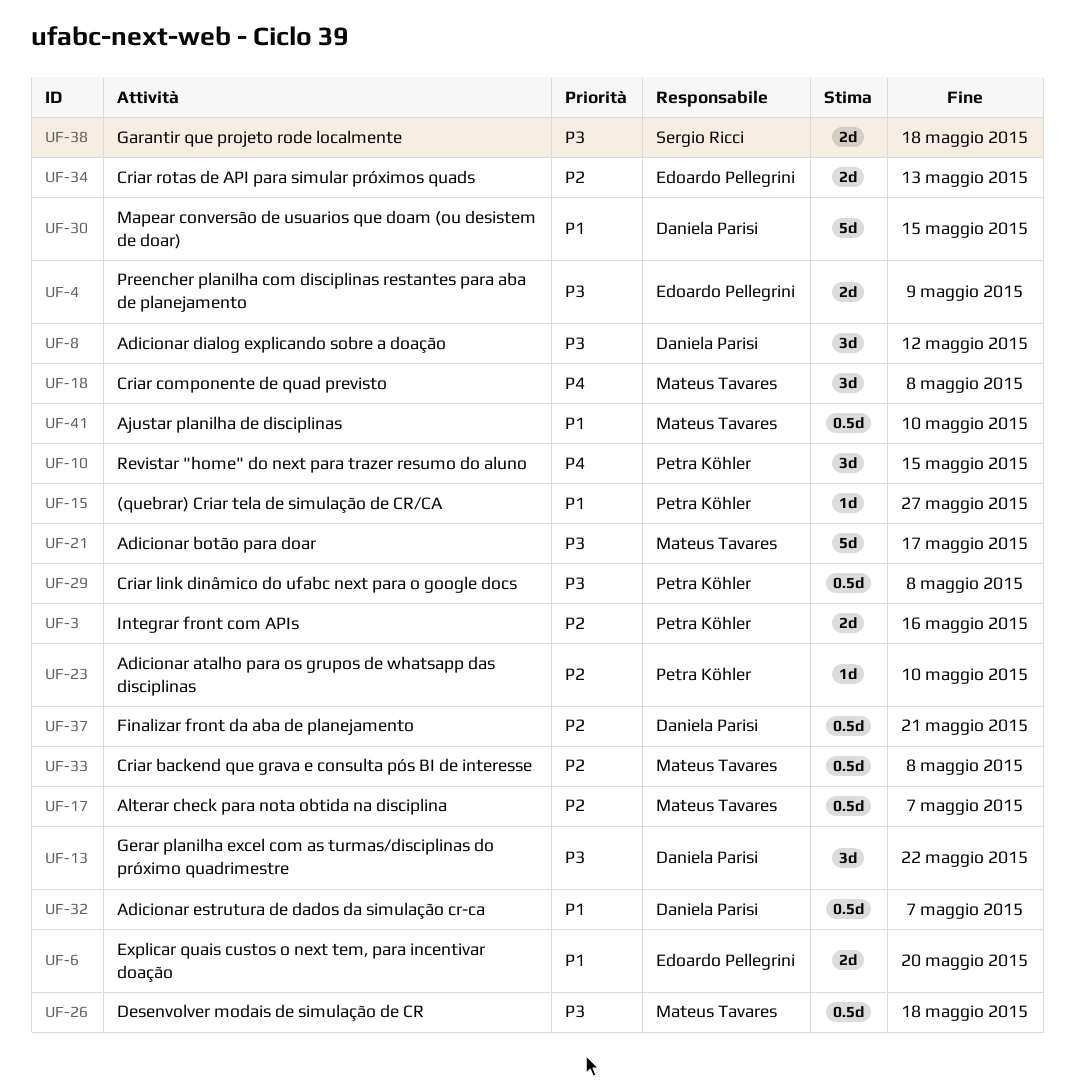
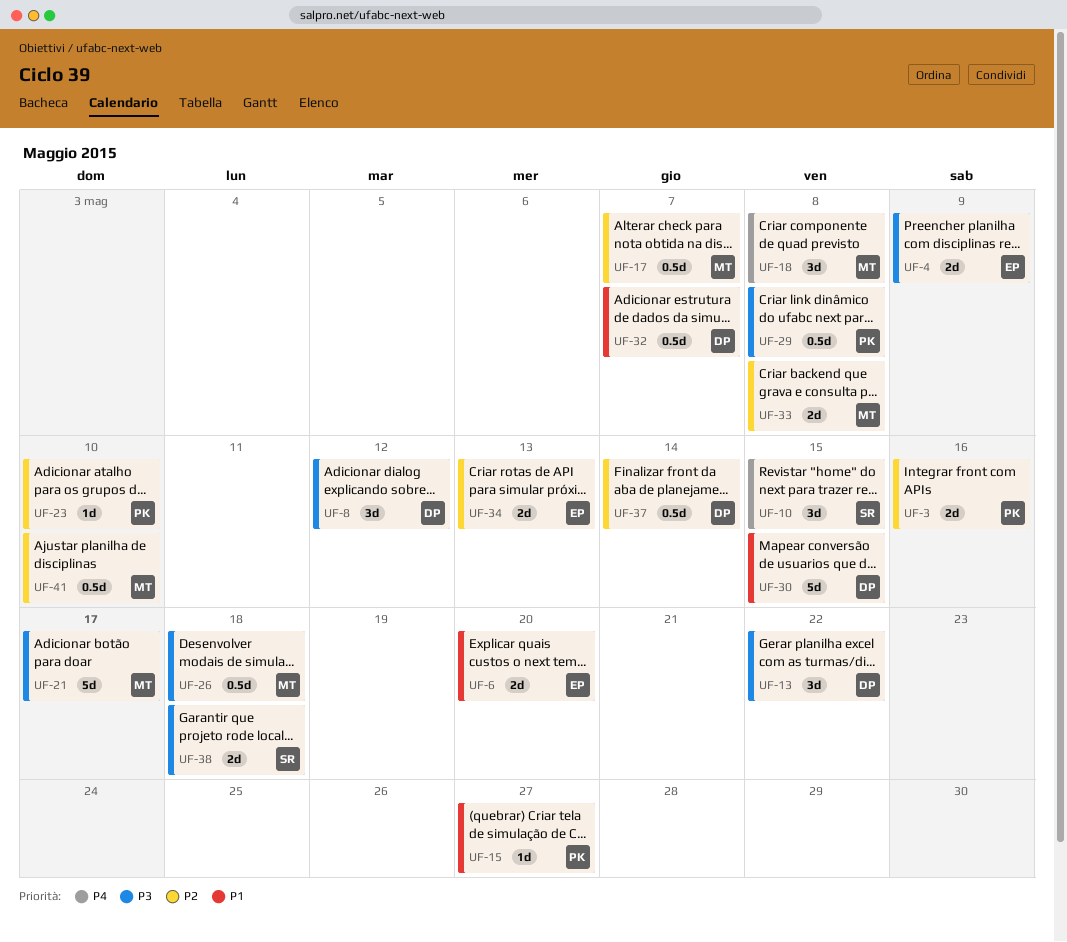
UF-10, owner: Petra Köhler -> Sergio Ricci
UF-33, estimate: 0.5d -> 2d
UF-37, due: May 21 -> May 14
UF-41, priority: P1 -> P2

